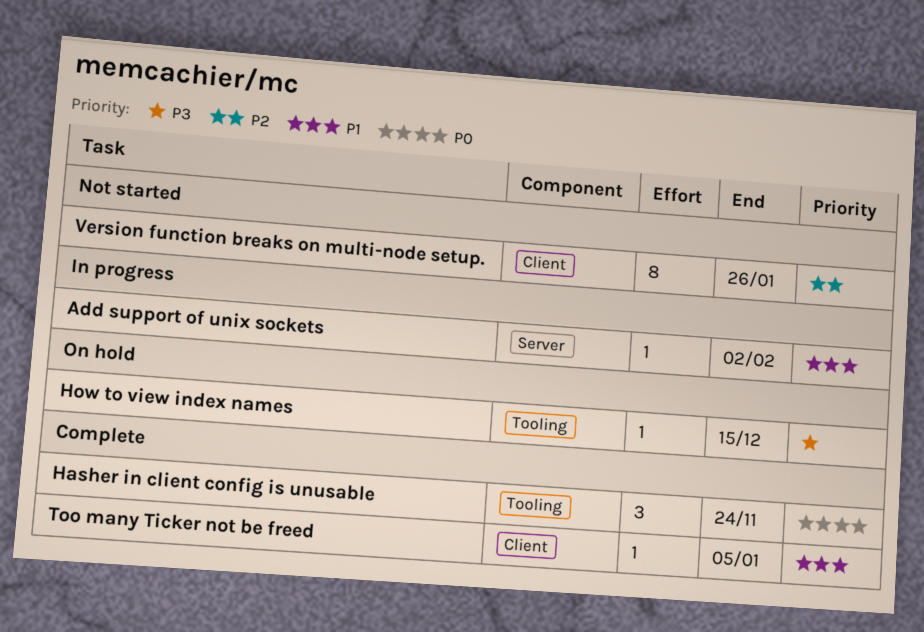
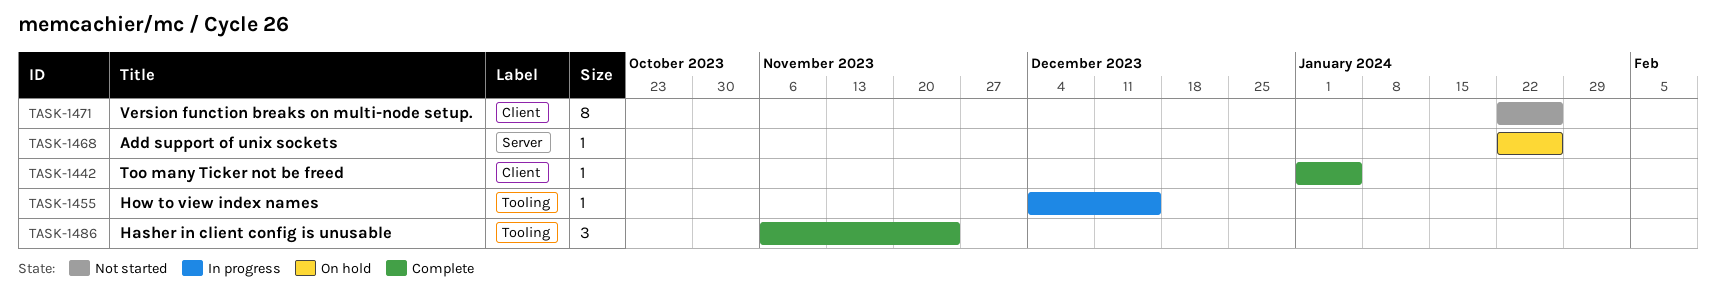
Add support of unix sockets, status: In progress -> On hold
Add support of unix sockets, due: Feb 2 -> Jan 26
How to view index names, status: On hold -> In progress

